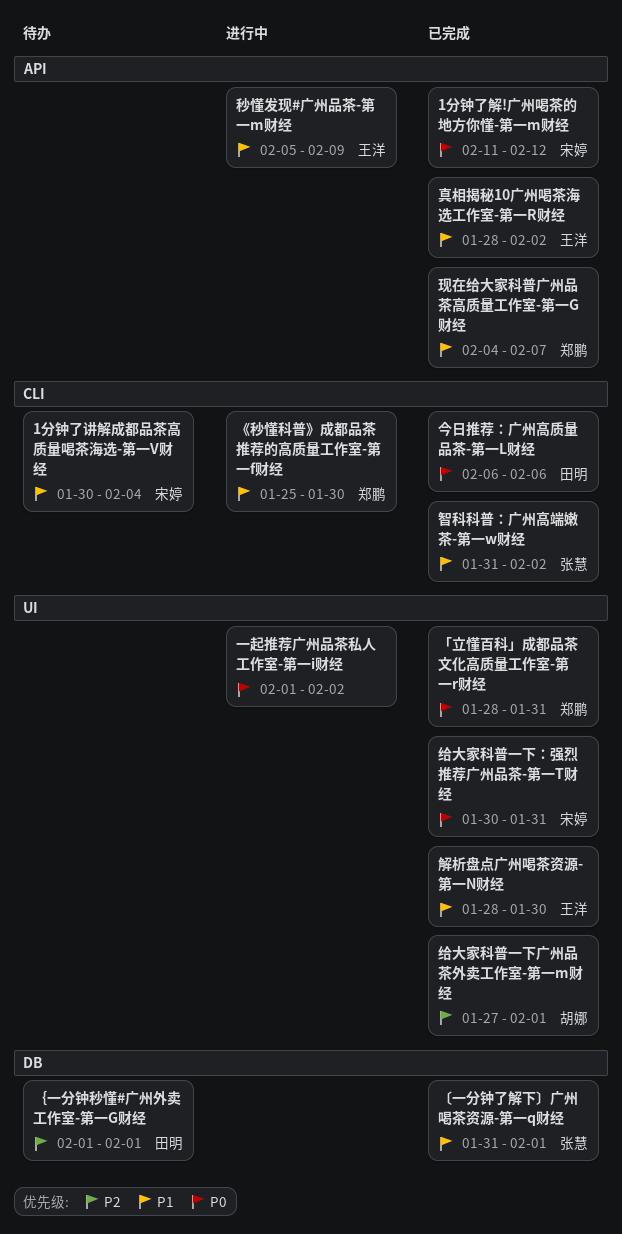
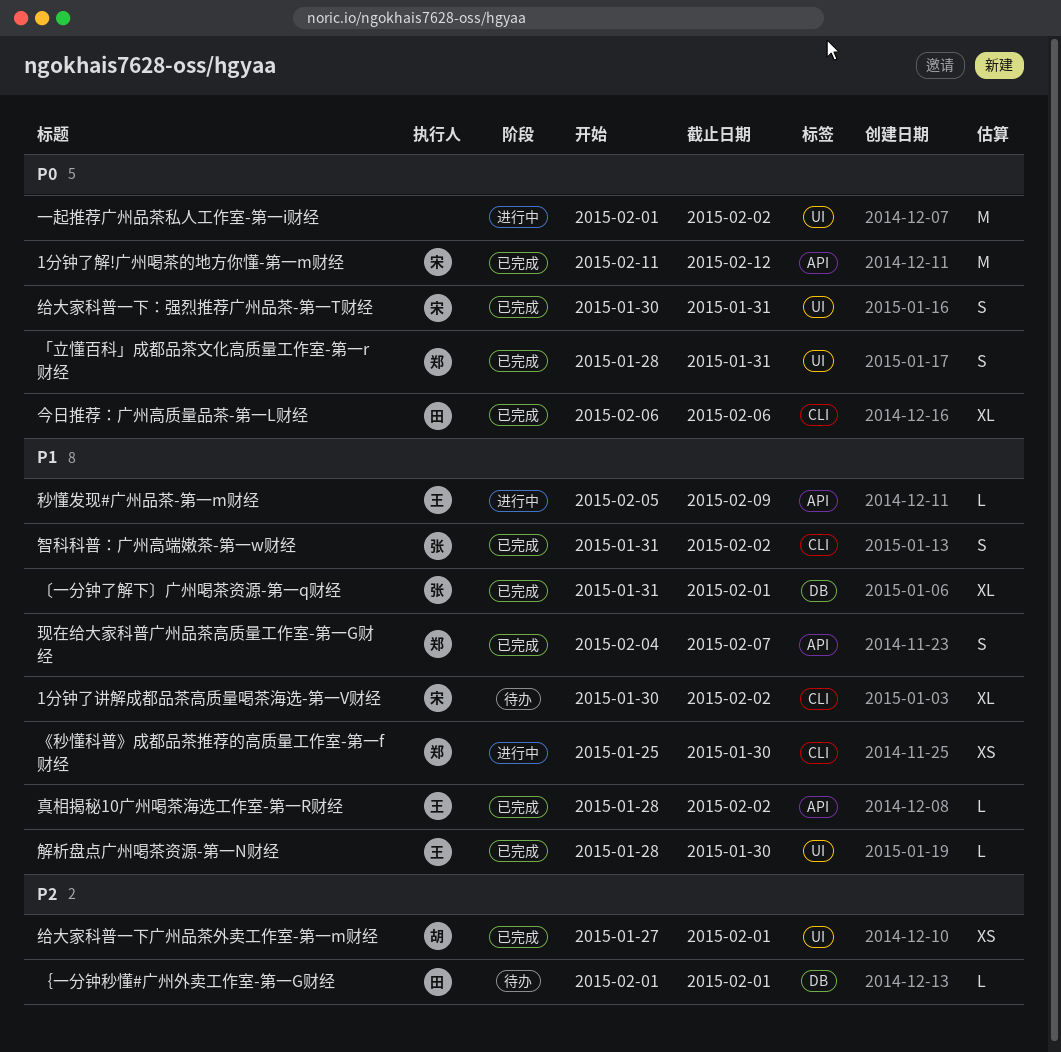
1分钟了讲解成都品茶高质量喝茶海选-第一V财经, due: Feb 4 -> Feb 2

